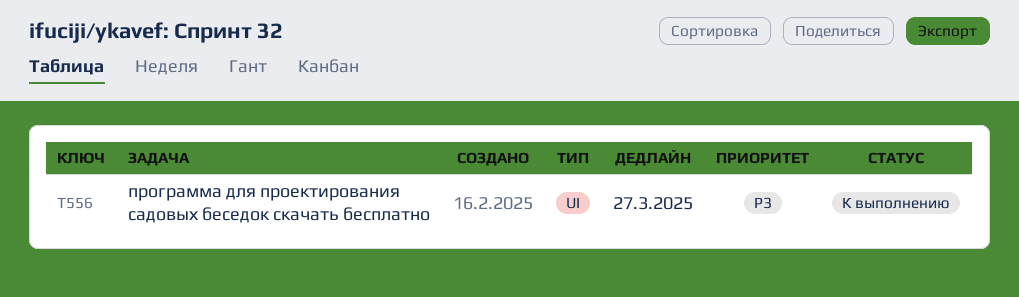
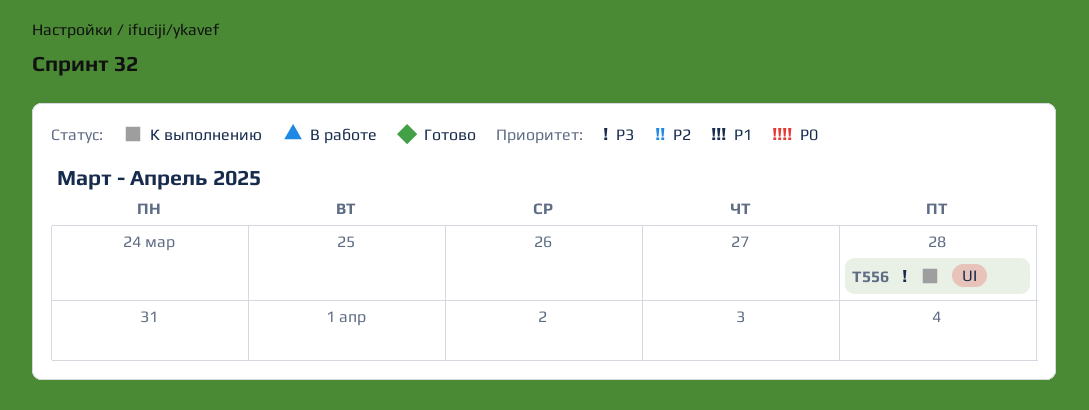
T556, due: Mar 27 -> Mar 28

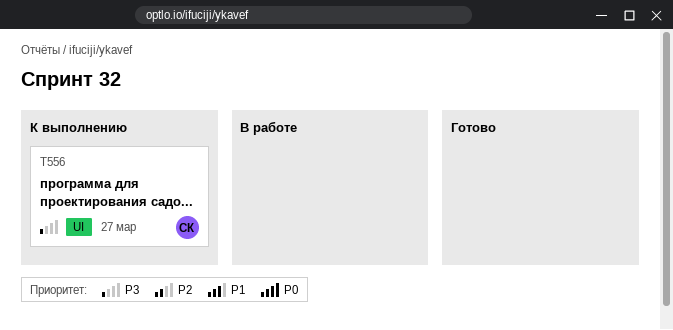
T556, due: Mar 28 -> Mar 27

